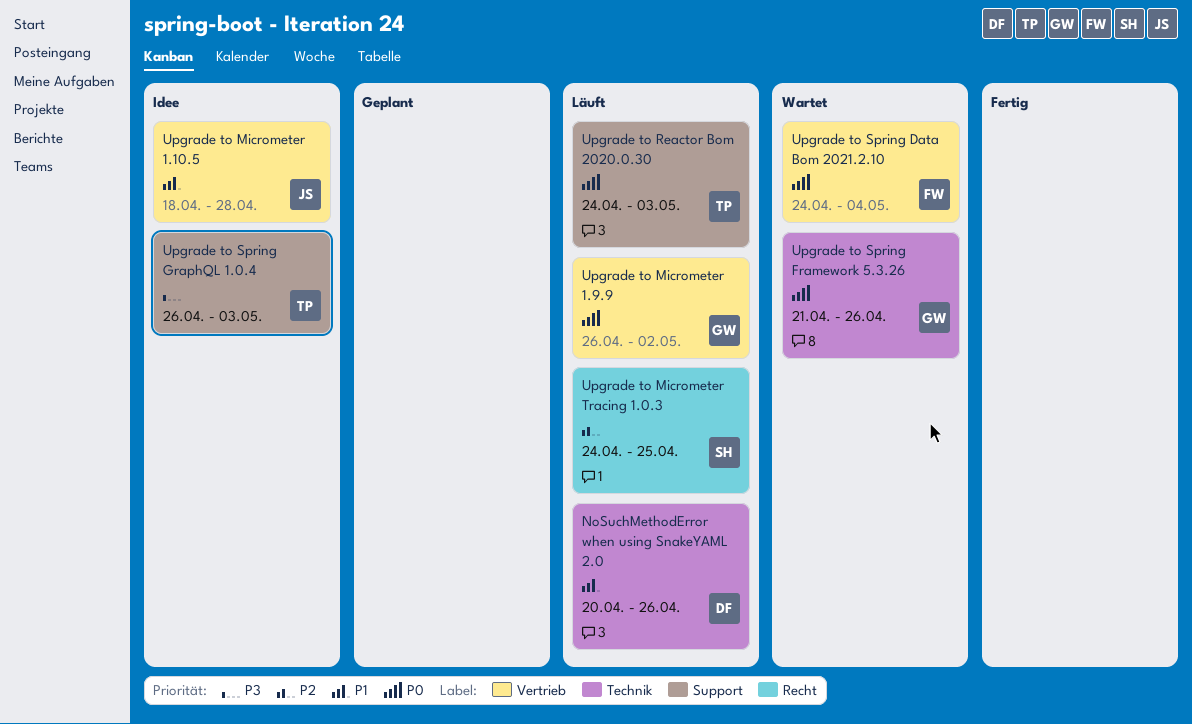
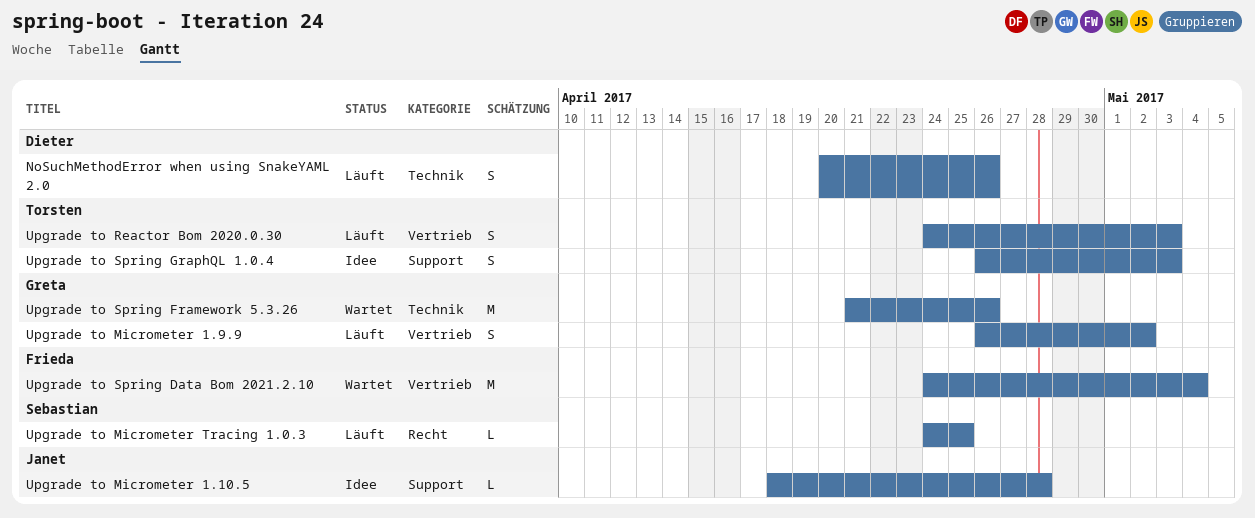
Upgrade to Micrometer 1.10.5, label: Vertrieb -> Support
Upgrade to Reactor Bom 2020.0.30, label: Support -> Vertrieb

